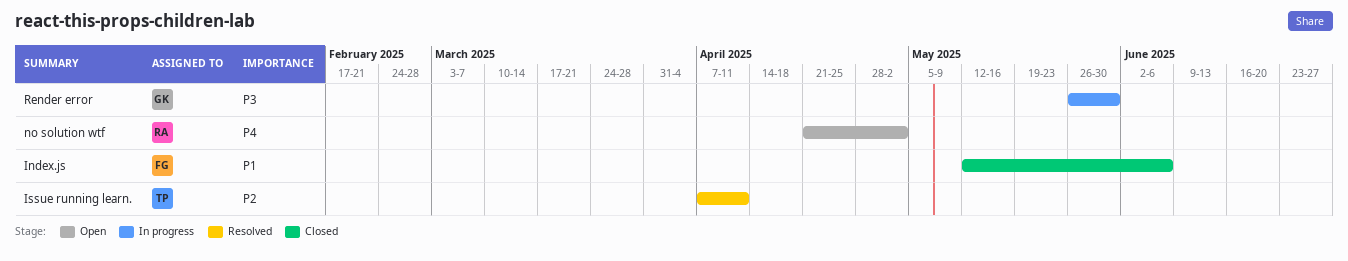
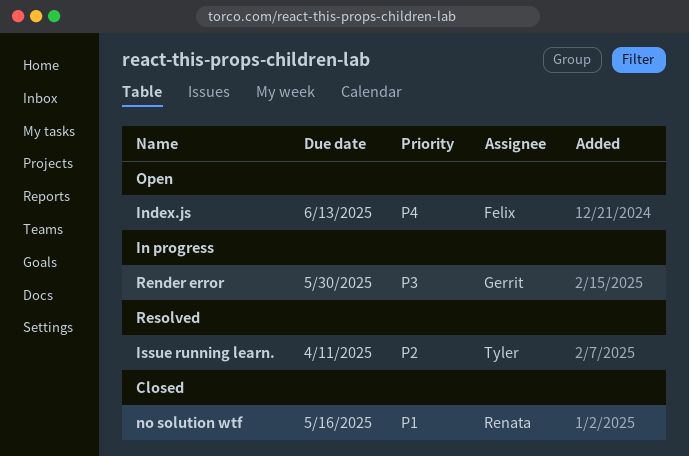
Index.js, status: Closed -> Open
Index.js, priority: P1 -> P4
Index.js, due: Jun 6 -> Jun 13
no solution wtf, status: Open -> Closed
no solution wtf, priority: P4 -> P1
no solution wtf, due: May 2 -> May 16

